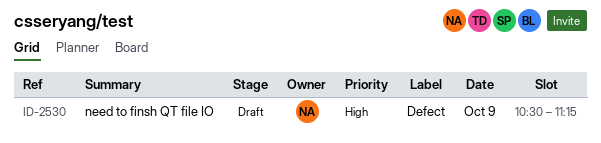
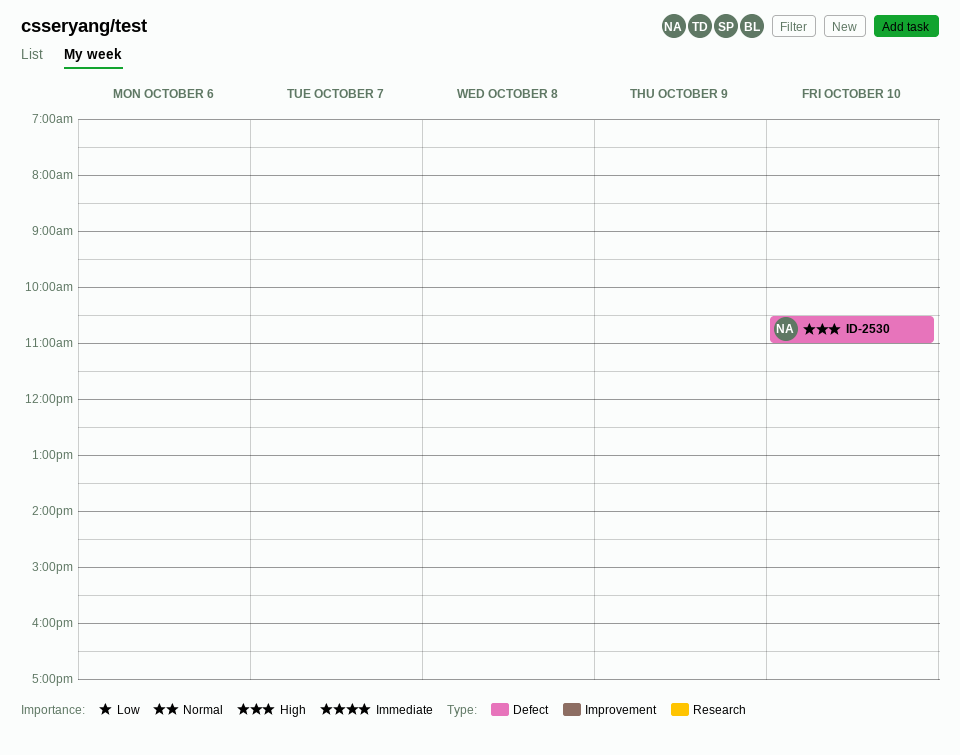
ID-2530, day: Oct 9 -> Oct 10
ID-2530, ends: 11:15 -> 11:00

